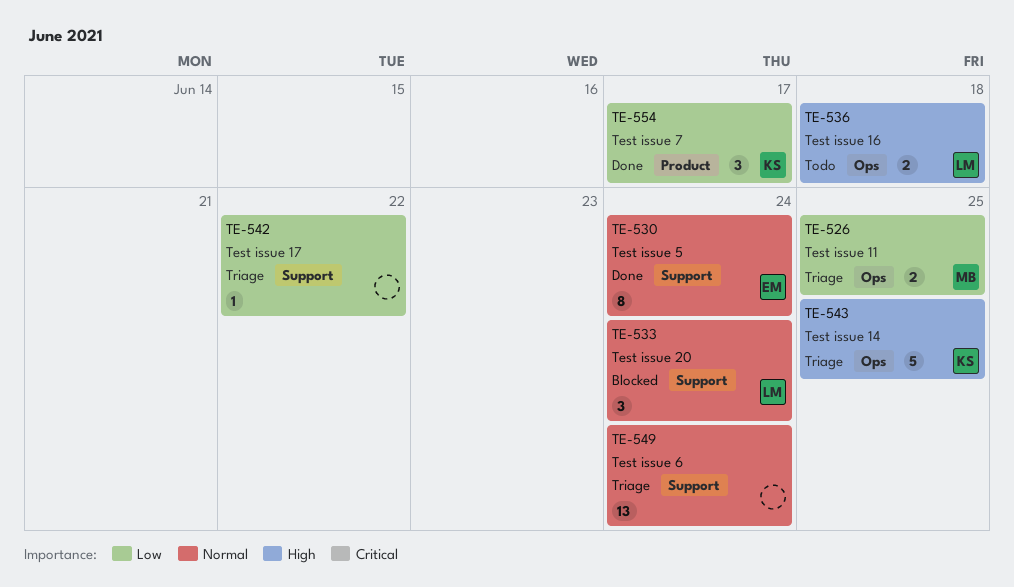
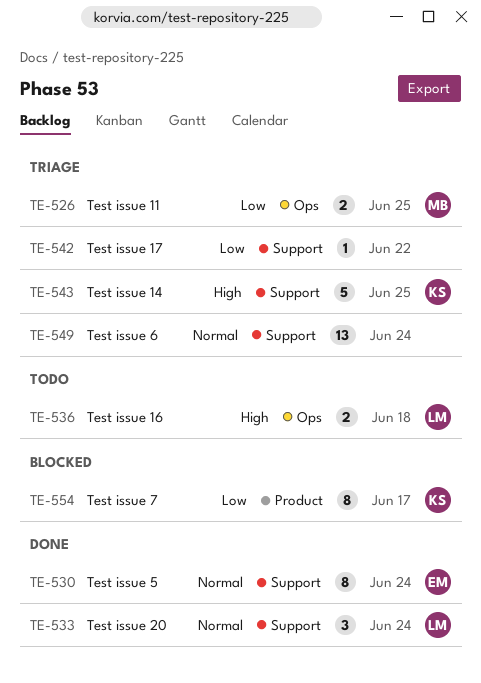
TE-533, status: Blocked -> Done
TE-543, label: Ops -> Support
TE-554, status: Done -> Blocked
TE-554, estimate: 3 -> 8

